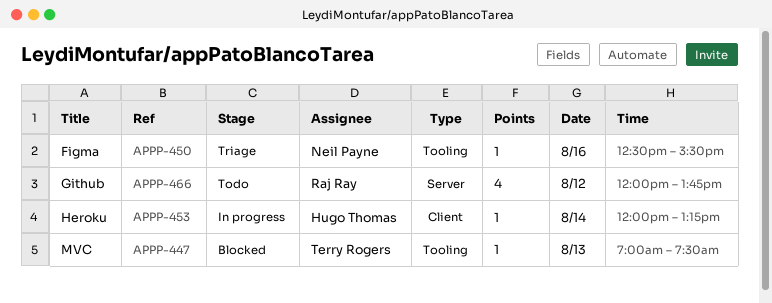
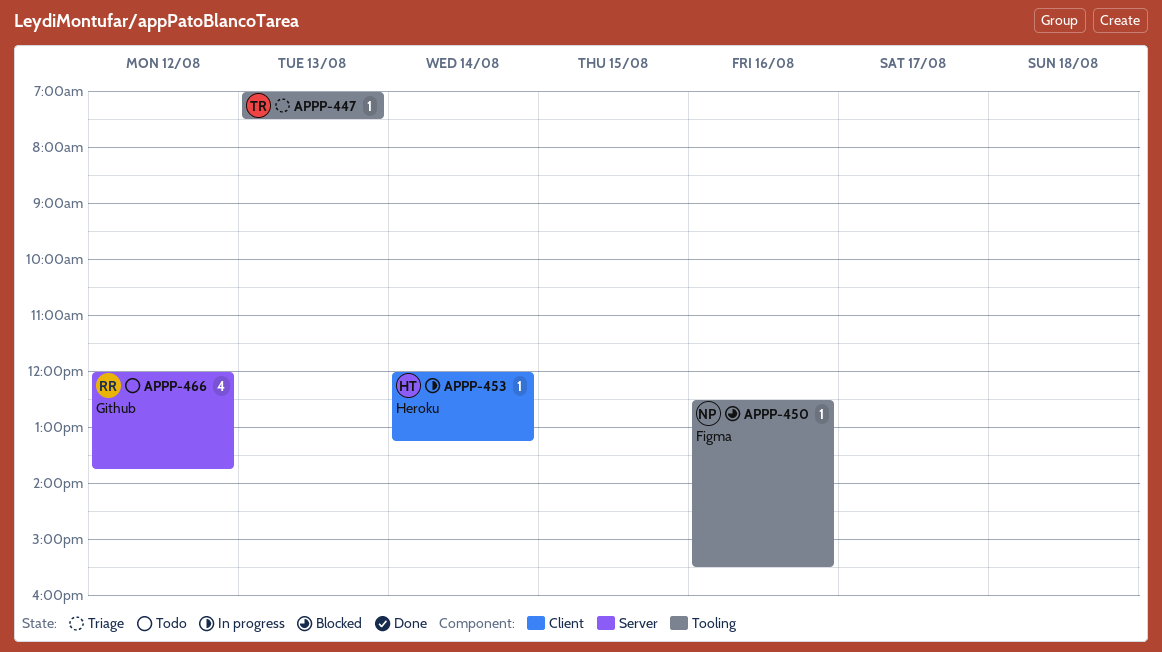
APPP-447, status: Blocked -> Triage
APPP-450, status: Triage -> Blocked

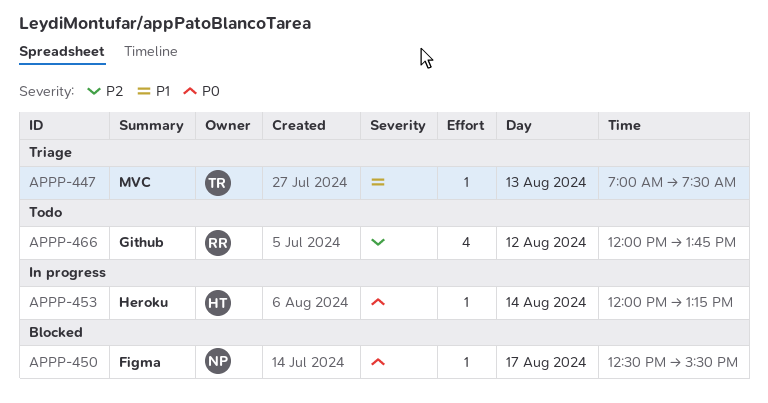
APPP-450, day: Aug 16 -> Aug 17

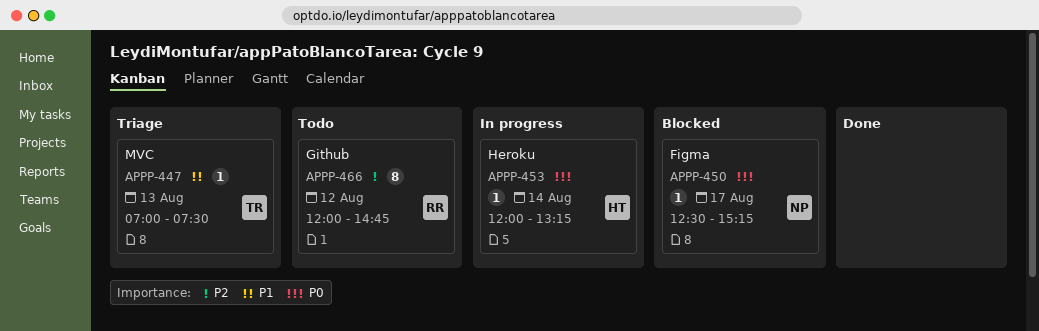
APPP-450, ends: 15:30 -> 15:15
APPP-466, estimate: 4 -> 8
APPP-466, ends: 13:45 -> 14:45

